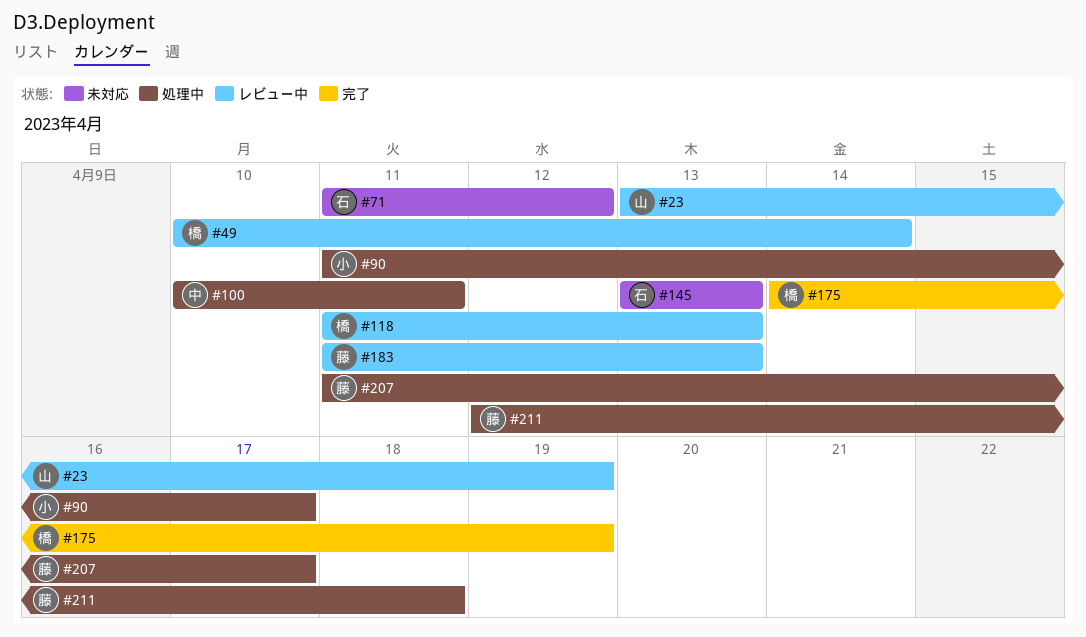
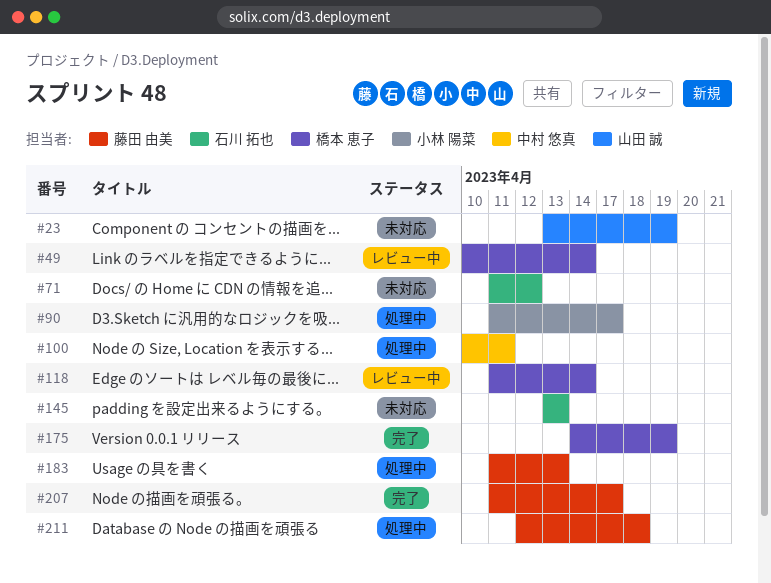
#23, status: レビュー中 -> 未対応
#118, due: Apr 13 -> Apr 14
#183, status: レビュー中 -> 処理中
#207, status: 処理中 -> 完了

